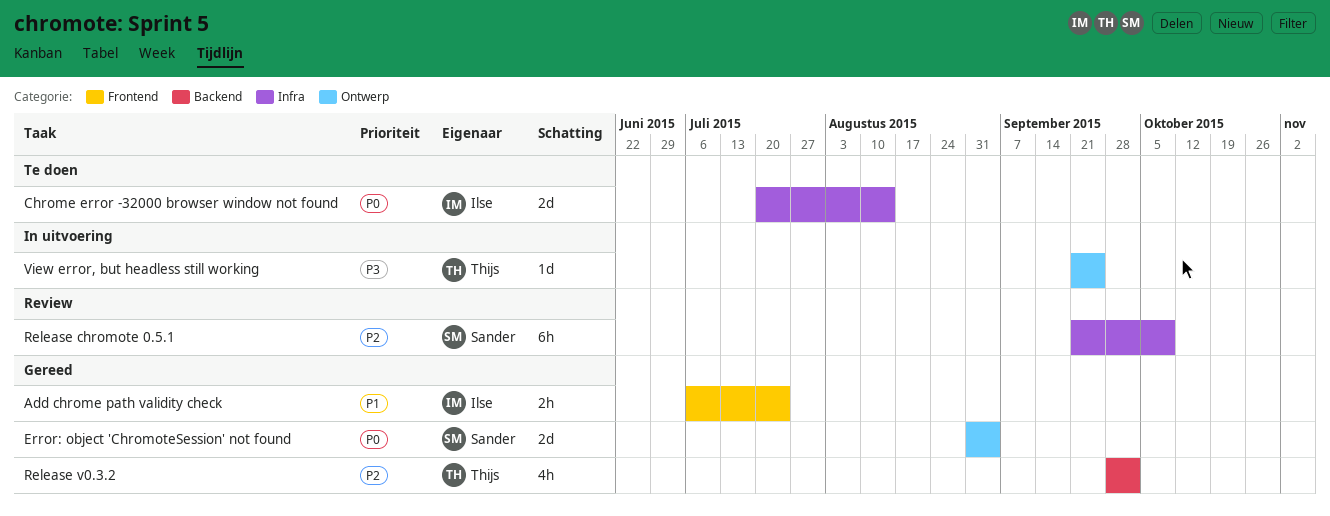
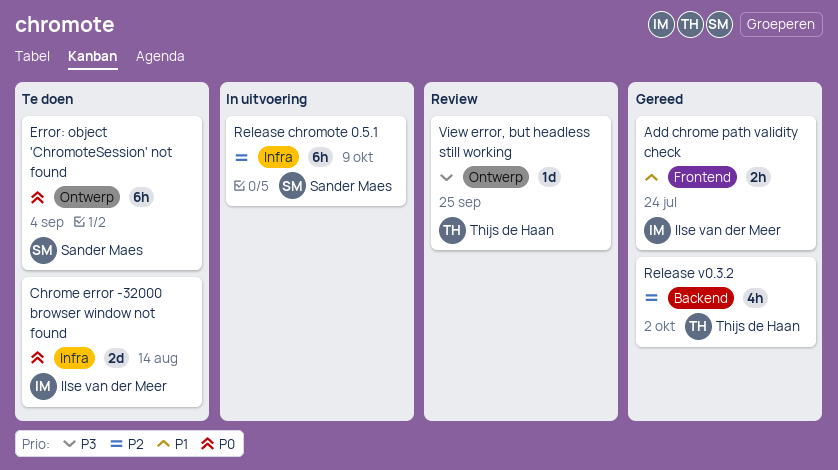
Error: object 'ChromoteSession' not found, status: Gereed -> Te doen
Error: object 'ChromoteSession' not found, estimate: 2d -> 6h
Release chromote 0.5.1, status: Review -> In uitvoering
View error, but headless still working, status: In uitvoering -> Review

